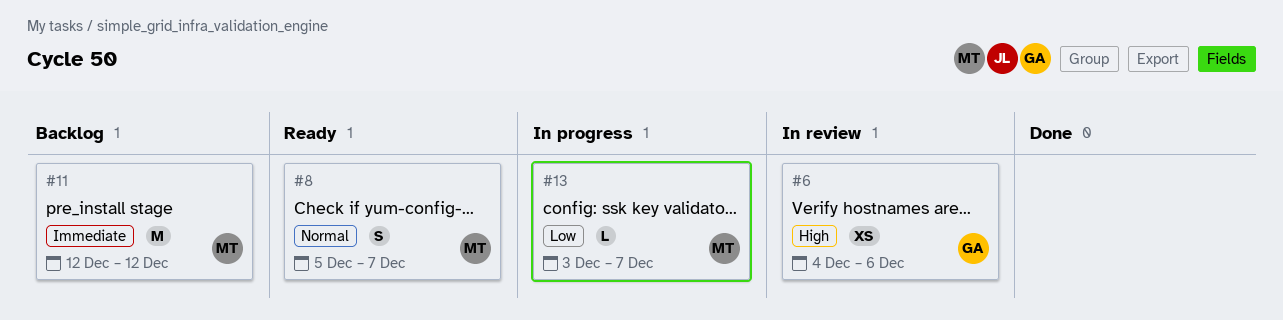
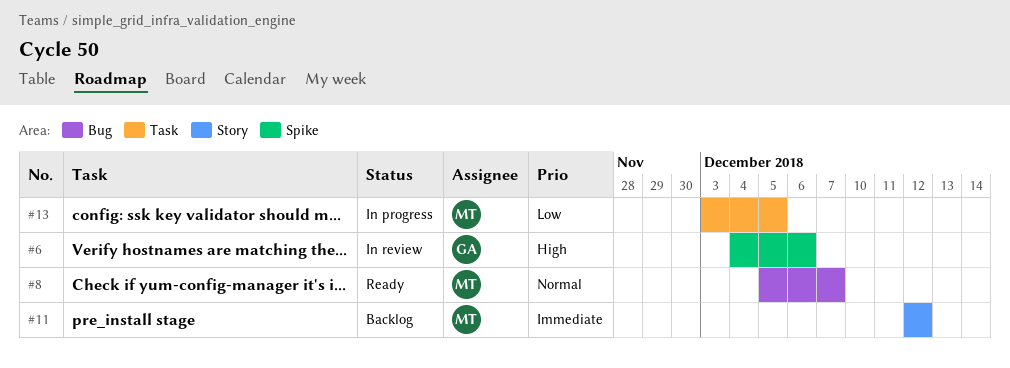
#13, due: Dec 7 -> Dec 5

